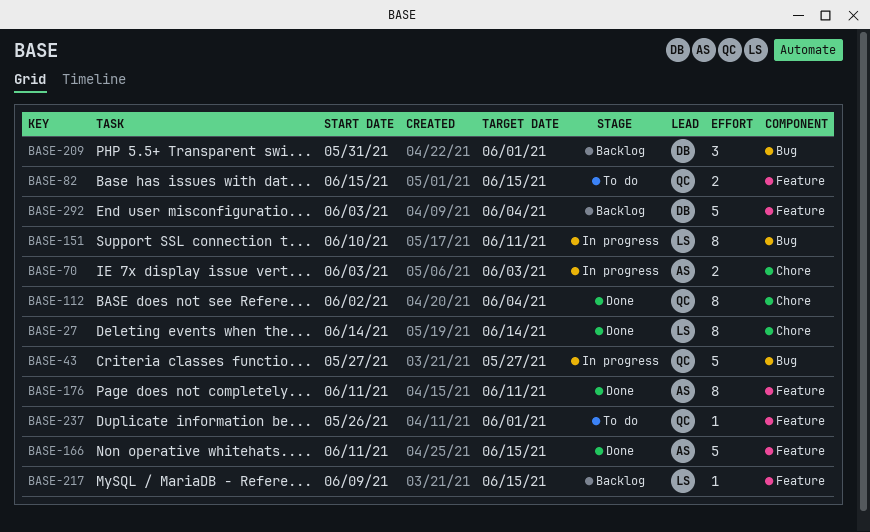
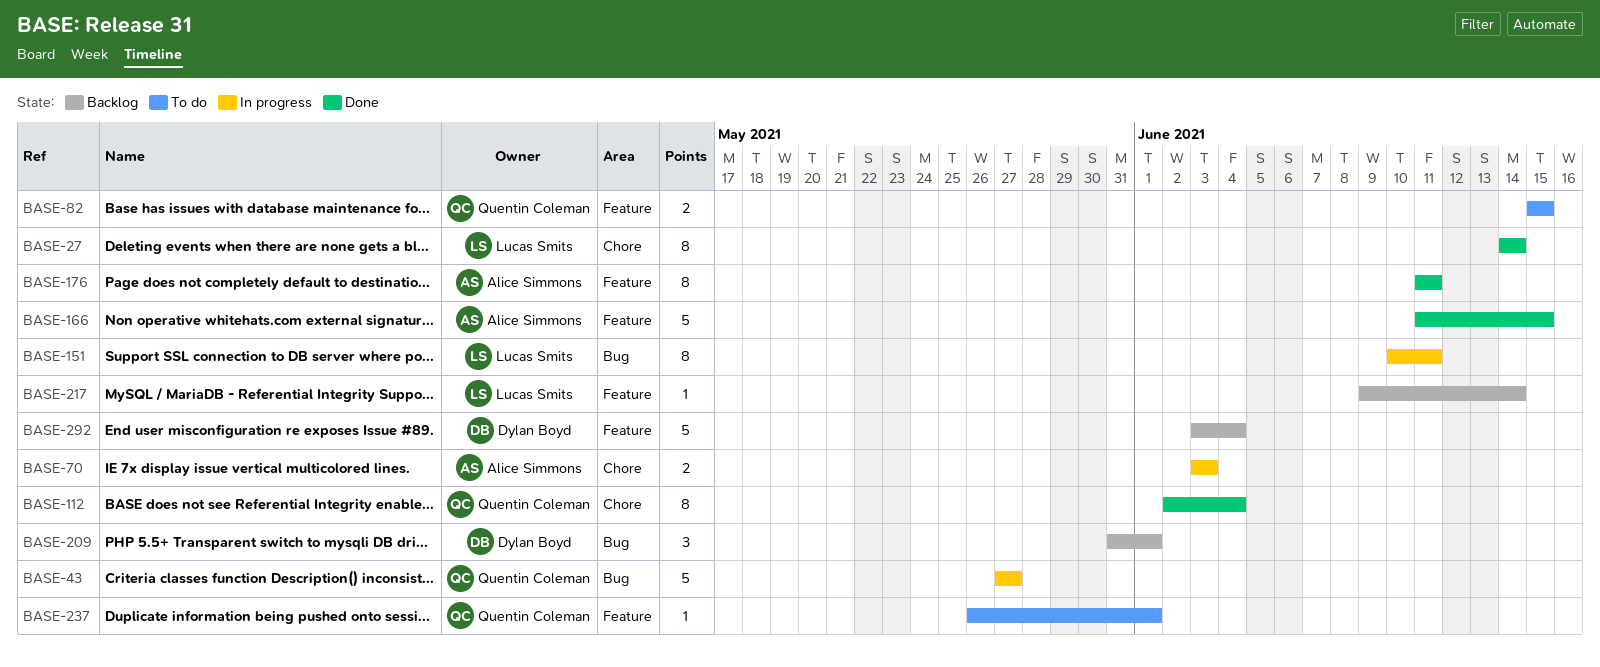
BASE-217, due: Jun 15 -> Jun 14

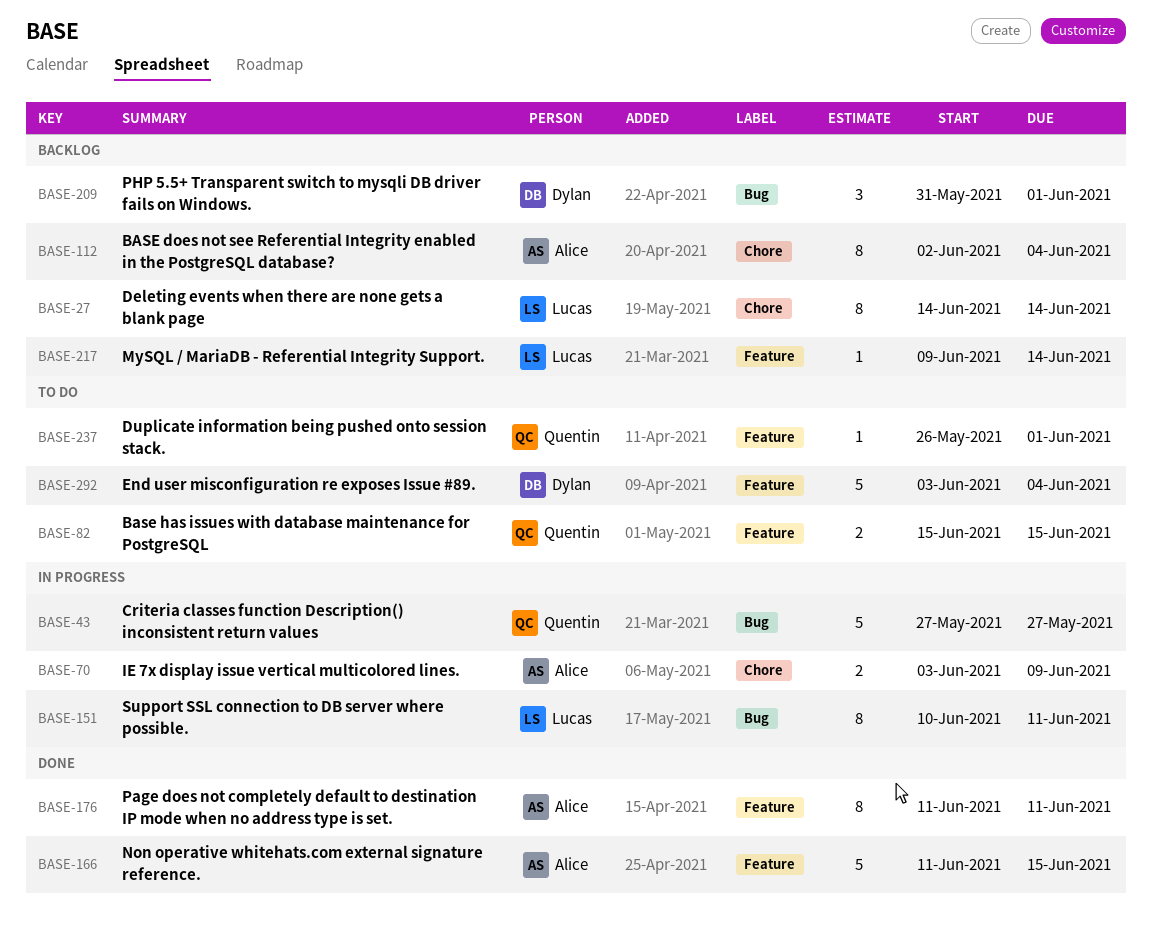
BASE-27, status: Done -> Backlog
BASE-70, due: Jun 3 -> Jun 9
BASE-112, status: Done -> Backlog
BASE-112, owner: Quentin Coleman -> Alice Simmons
BASE-292, status: Backlog -> To do

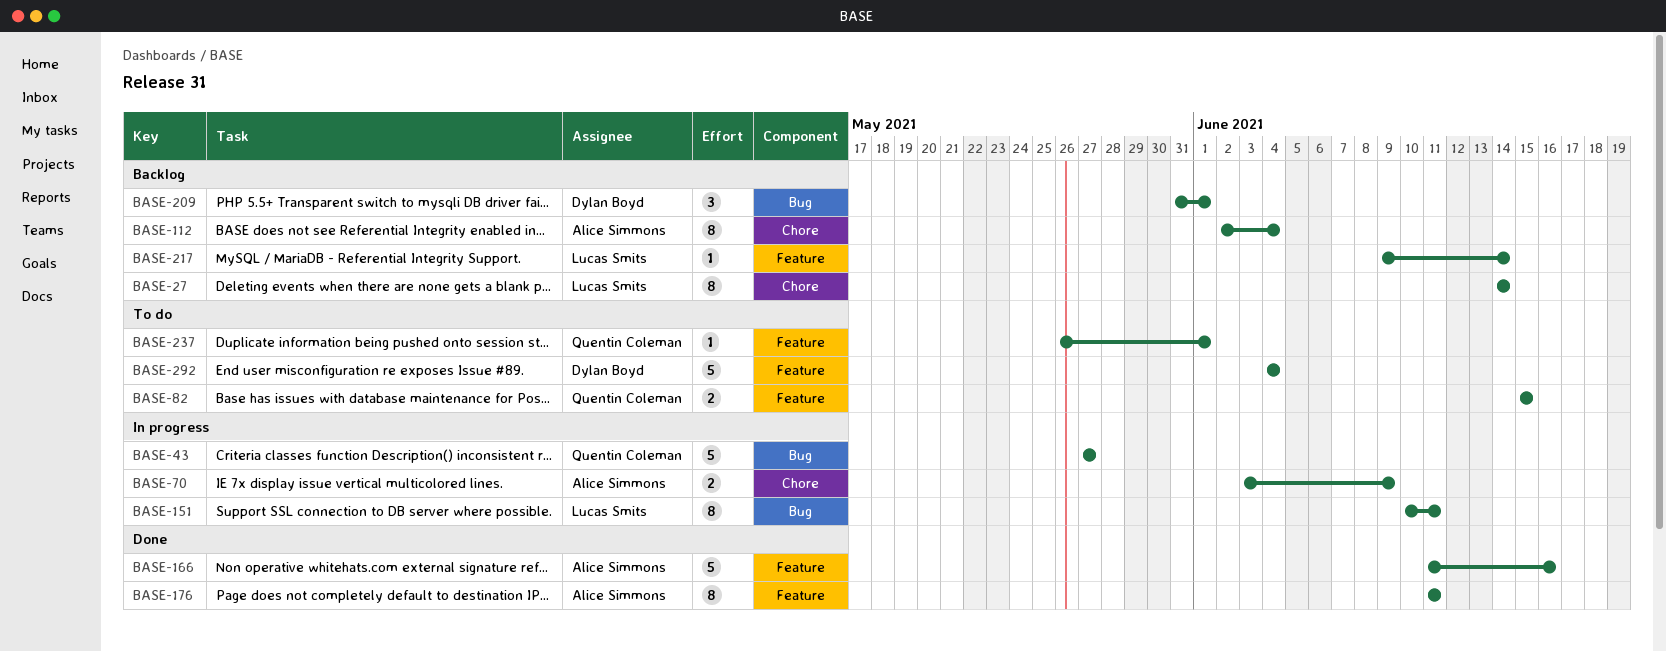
BASE-166, due: Jun 15 -> Jun 16
BASE-292, start: Jun 3 -> Jun 4

